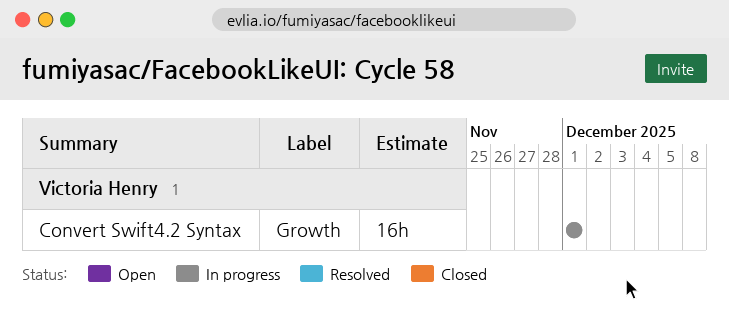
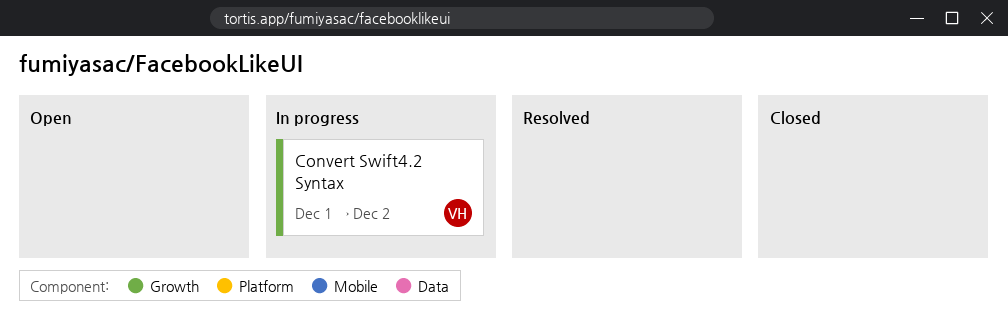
Convert Swift4.2 Syntax, due: Dec 1 -> Dec 2

